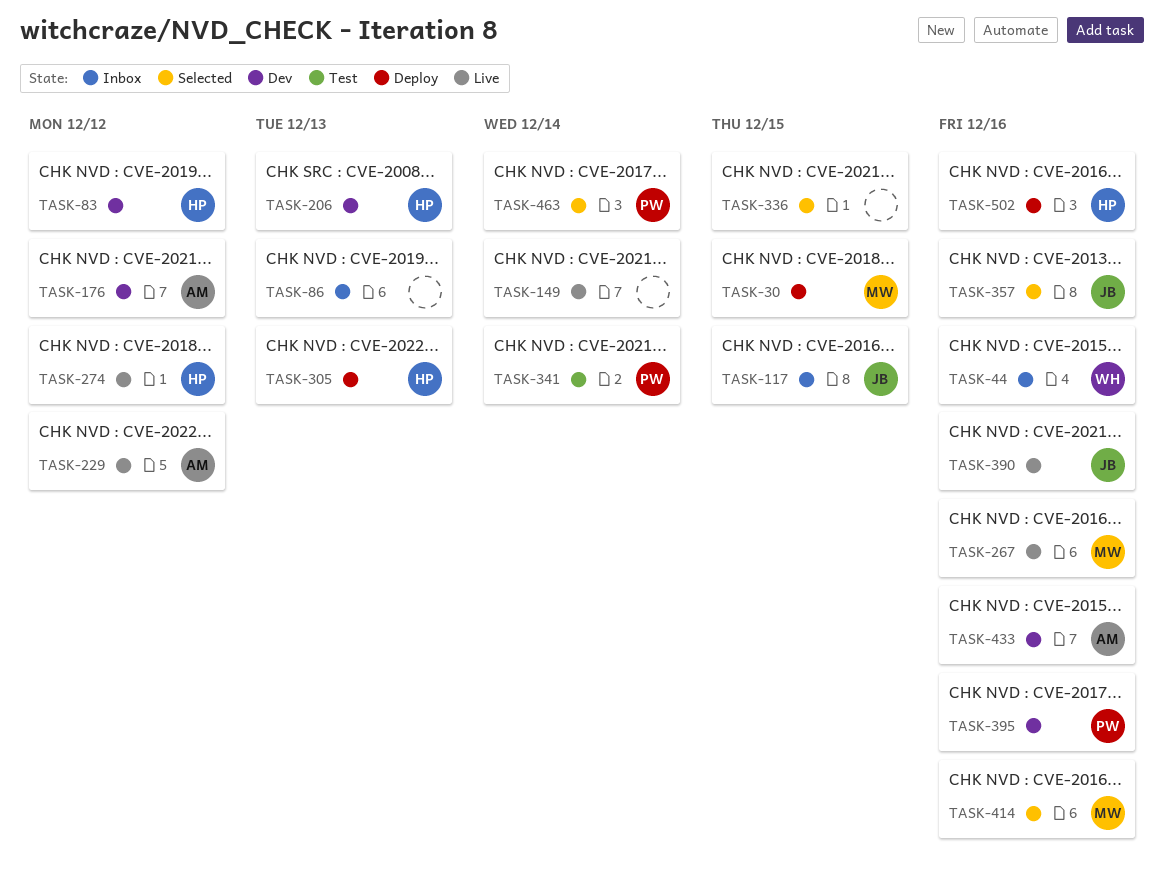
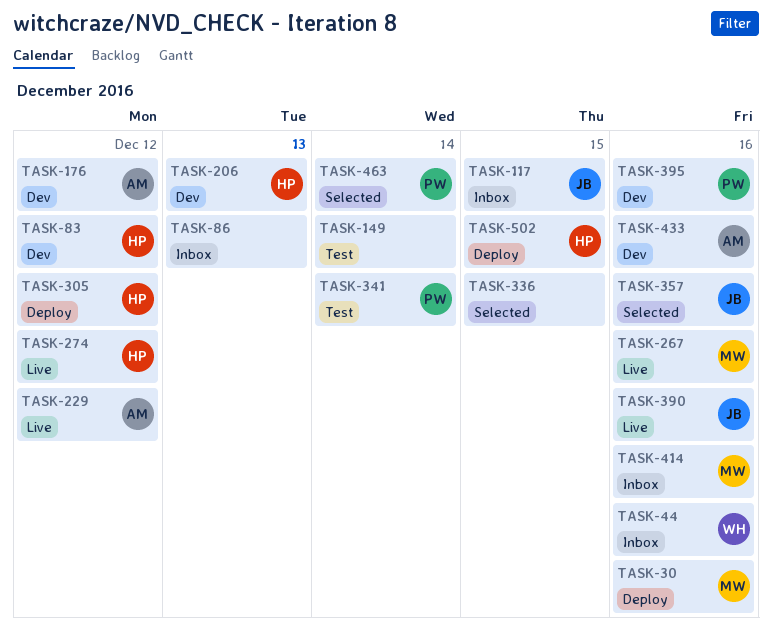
TASK-30, due: Dec 15 -> Dec 16
TASK-149, status: Live -> Test
TASK-305, due: Dec 13 -> Dec 12
TASK-414, status: Selected -> Inbox
TASK-502, due: Dec 16 -> Dec 15

